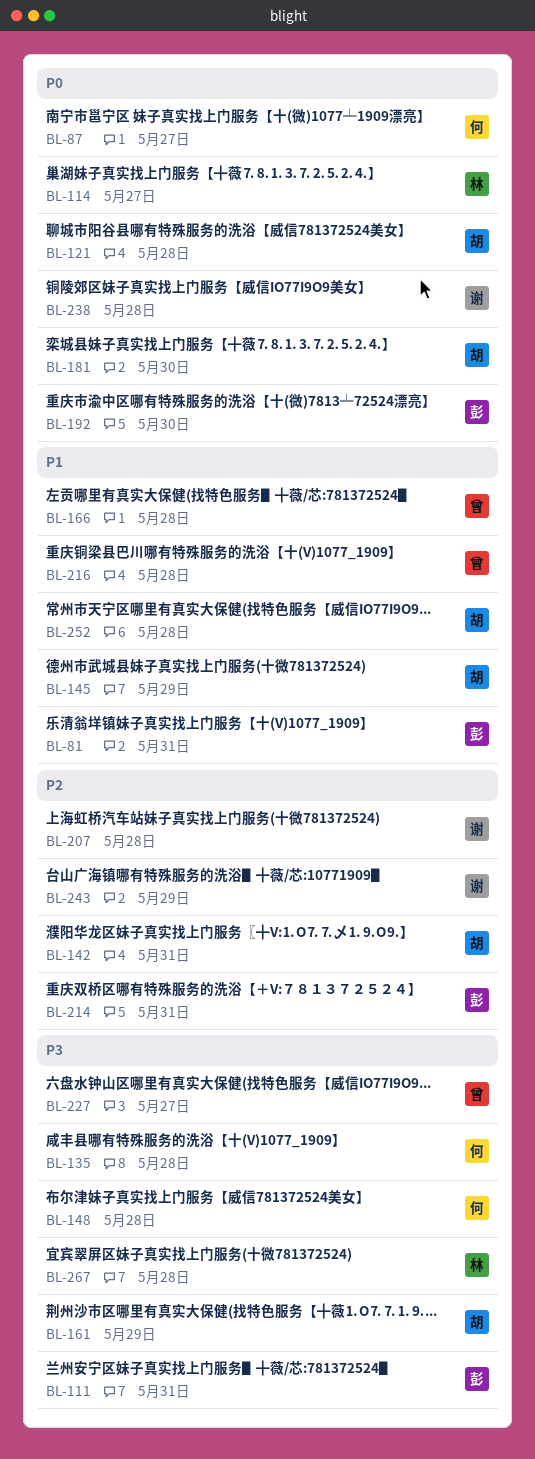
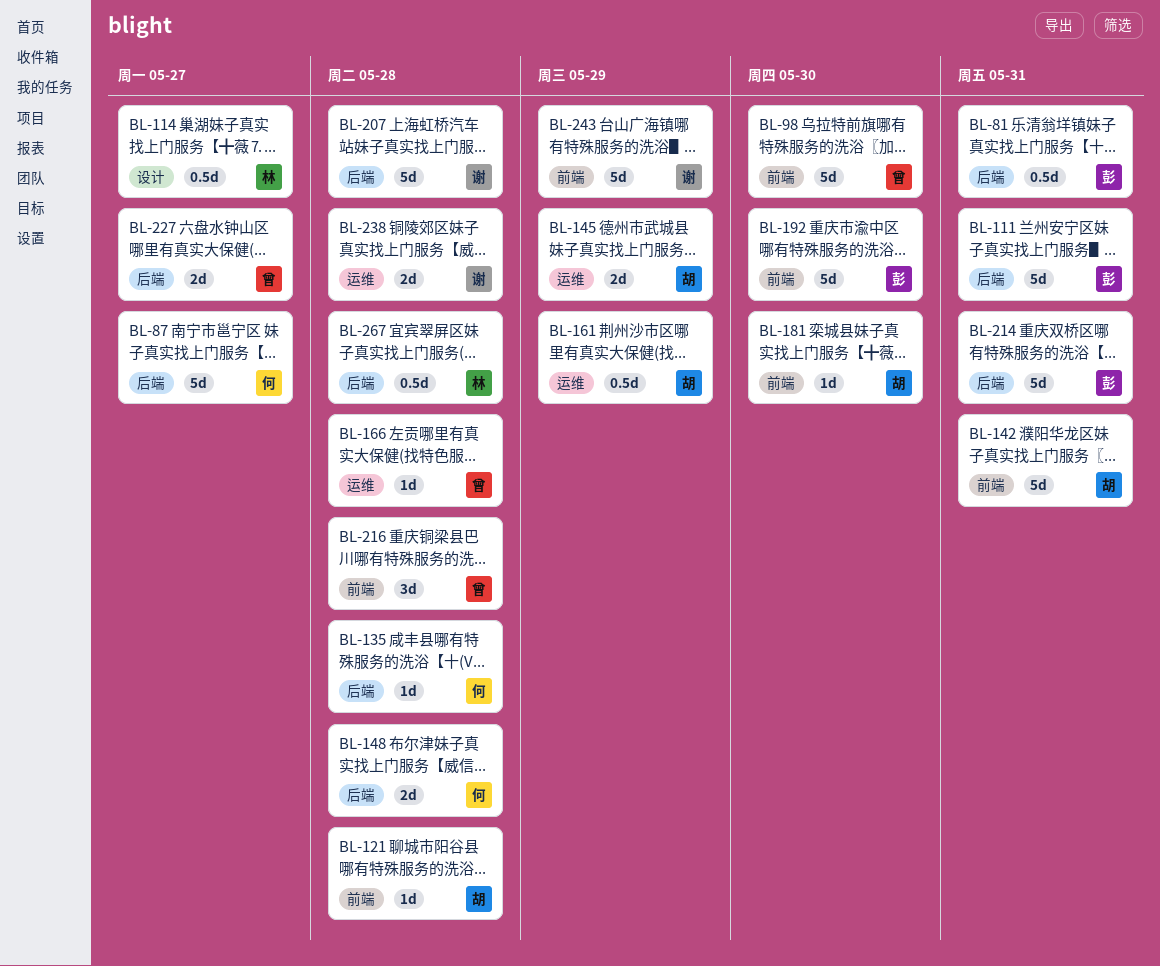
BL-98: none -> present
BL-252: present -> none

